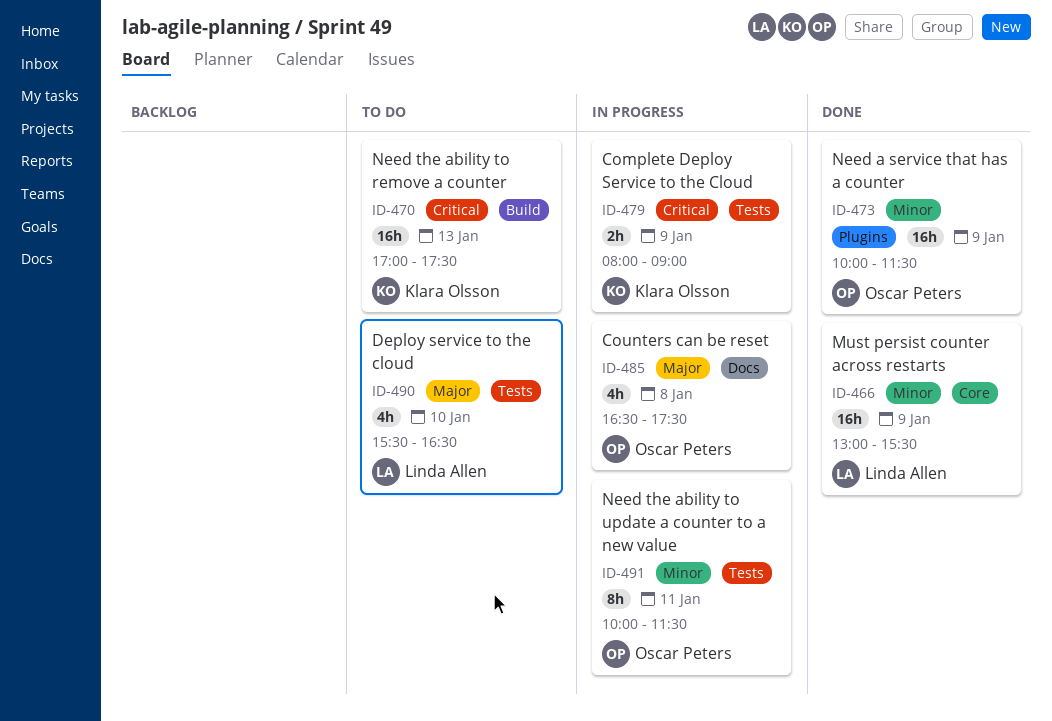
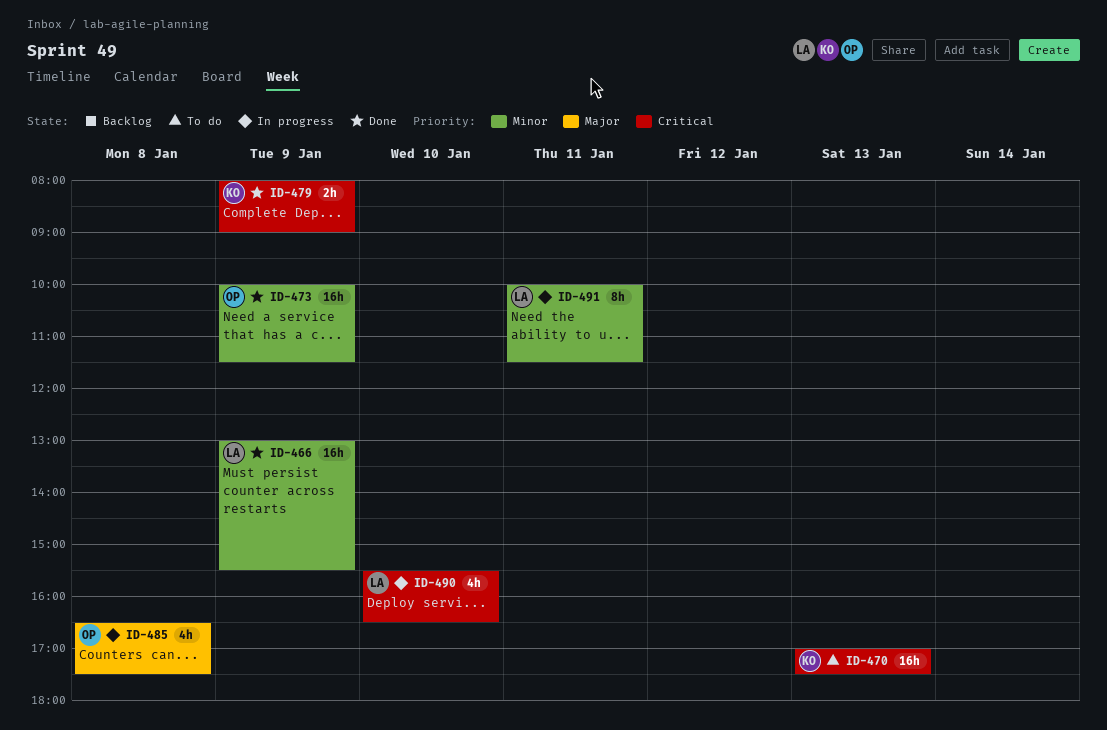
ID-479, status: In progress -> Done
ID-490, status: To do -> In progress
ID-490, priority: Major -> Critical
ID-491, owner: Oscar Peters -> Linda Allen

